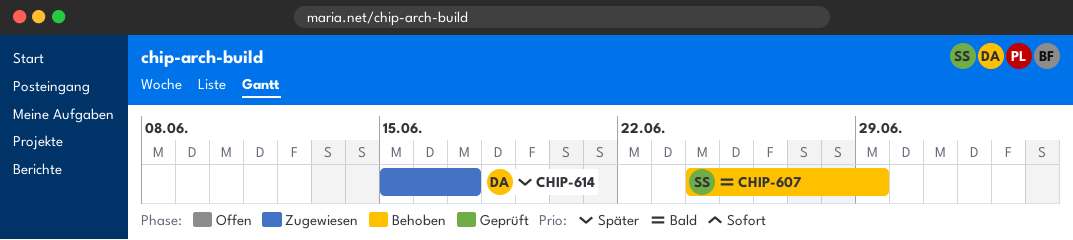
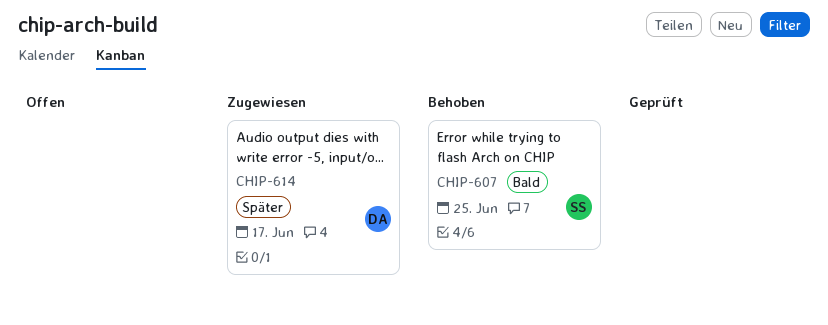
CHIP-607, due: Jun 29 -> Jun 25

